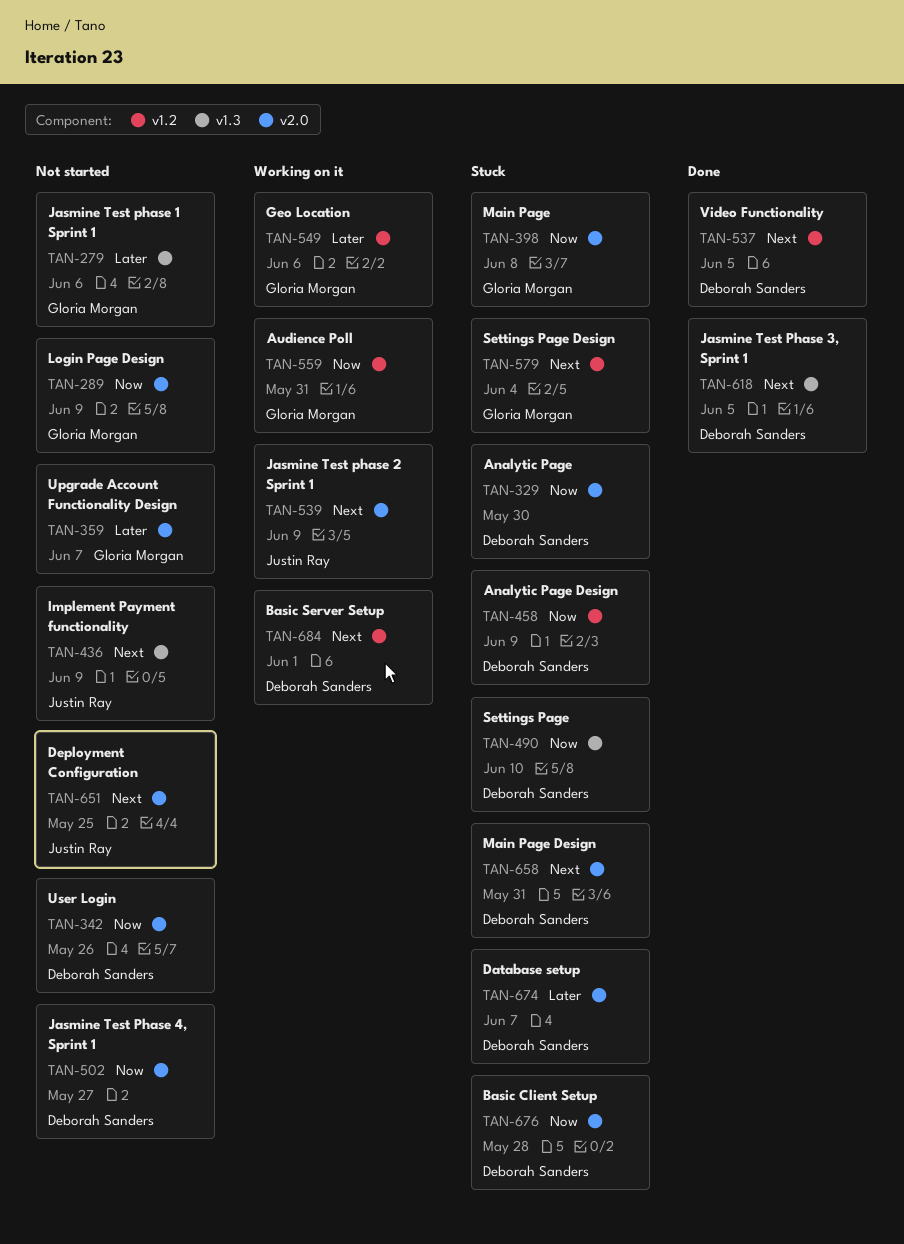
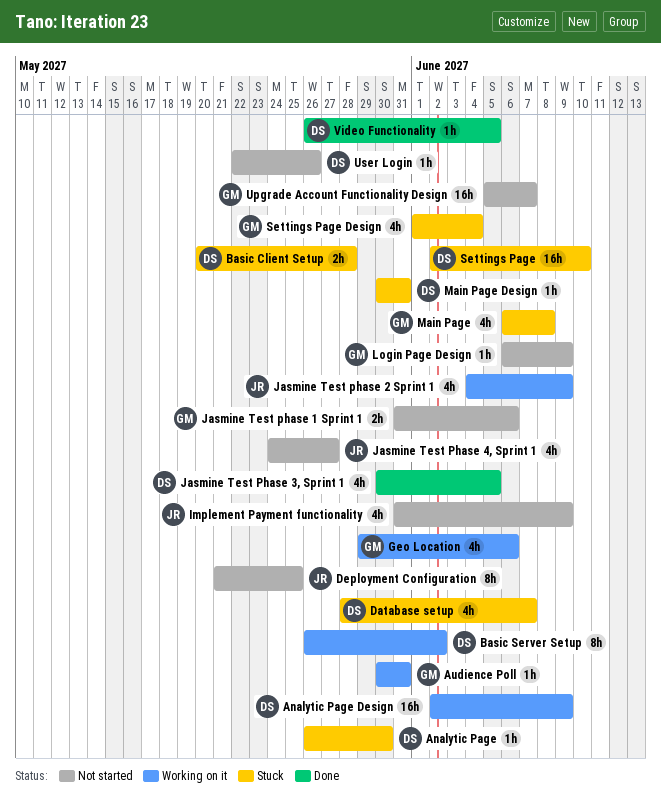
Analytic Page Design, status: Stuck -> Working on it
Basic Server Setup, due: Jun 1 -> Jun 2
Jasmine Test Phase 4, Sprint 1, owner: Deborah Sanders -> Justin Ray

